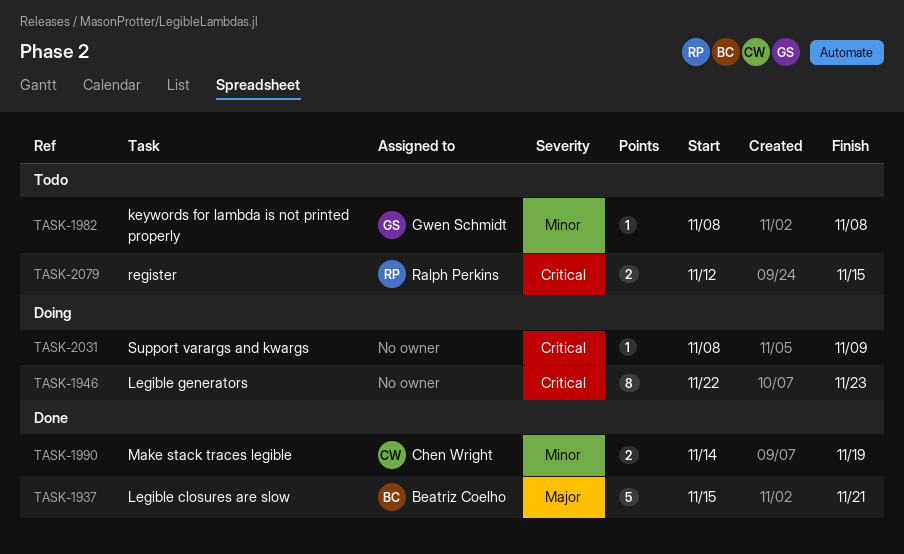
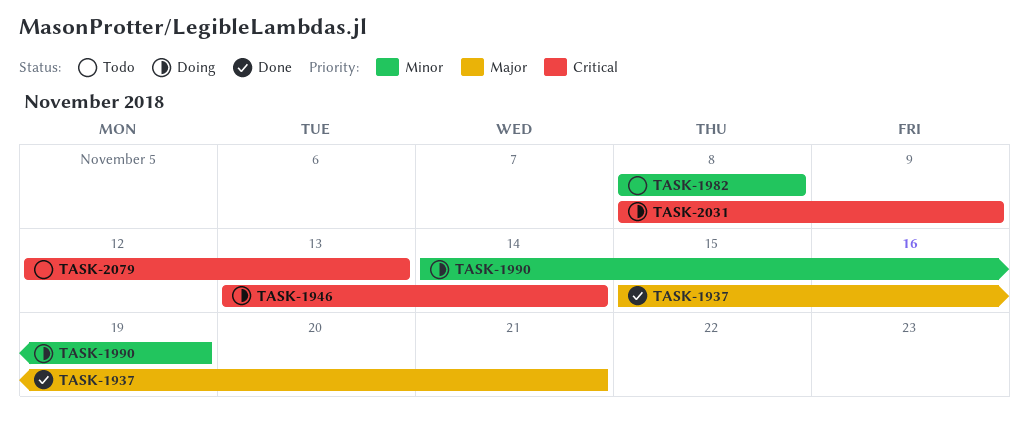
TASK-1946, start: Nov 22 -> Nov 13
TASK-1946, due: Nov 23 -> Nov 14
TASK-1990, status: Done -> Doing
TASK-2079, due: Nov 15 -> Nov 13

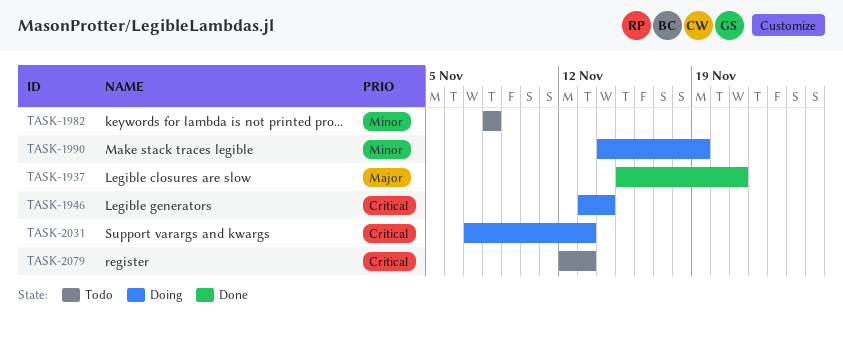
TASK-2031, start: Nov 8 -> Nov 7
TASK-2031, due: Nov 9 -> Nov 13

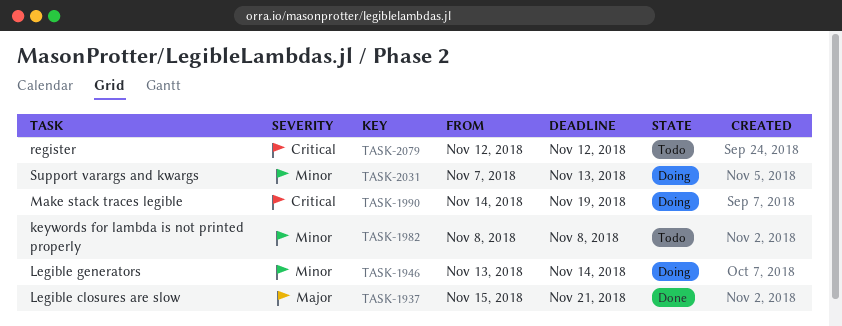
TASK-1946, priority: Critical -> Minor
TASK-1990, priority: Minor -> Critical
TASK-2031, priority: Critical -> Minor
TASK-2079, due: Nov 13 -> Nov 12

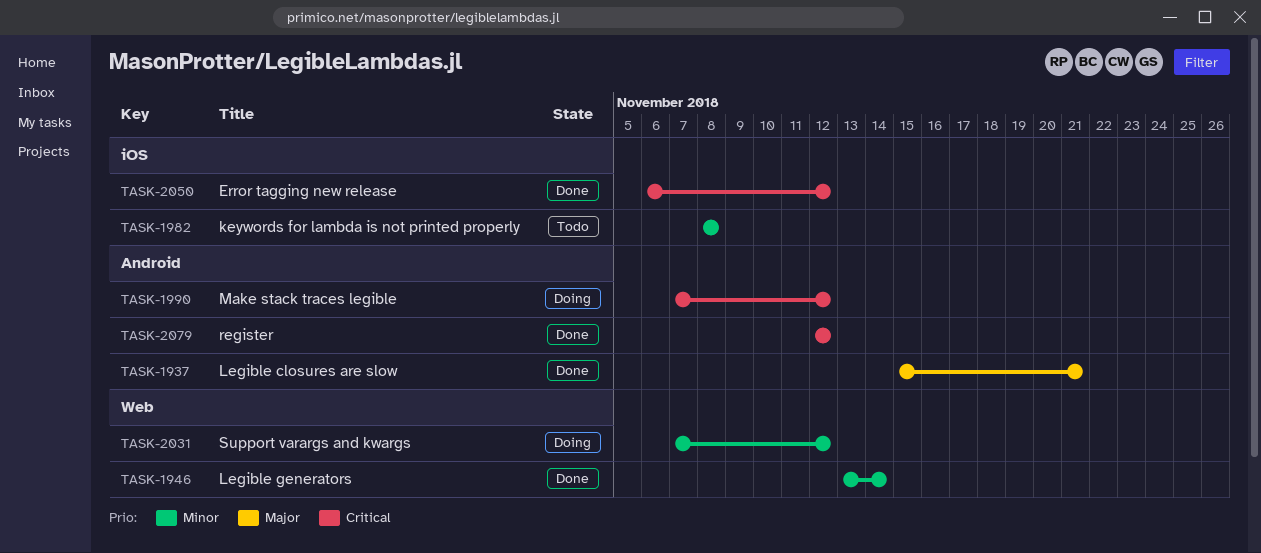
TASK-1946, status: Doing -> Done
TASK-1990, start: Nov 14 -> Nov 7
TASK-1990, due: Nov 19 -> Nov 12
TASK-2031, due: Nov 13 -> Nov 12
TASK-2050: none -> present
TASK-2079, status: Todo -> Done

